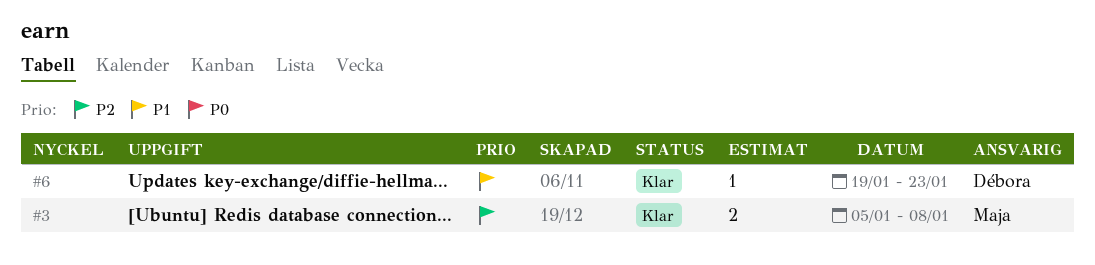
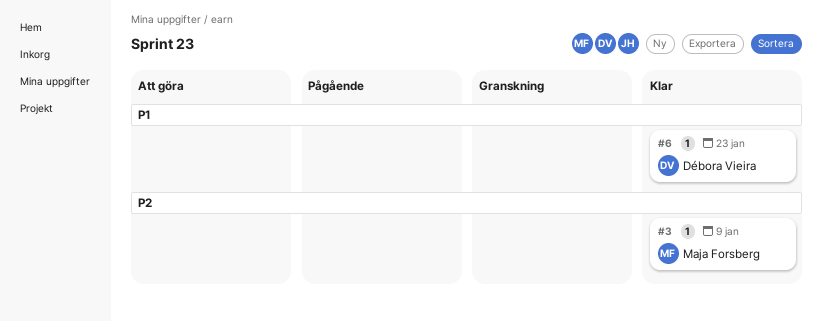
#3, estimate: 2 -> 1
#3, due: Jan 8 -> Jan 9

